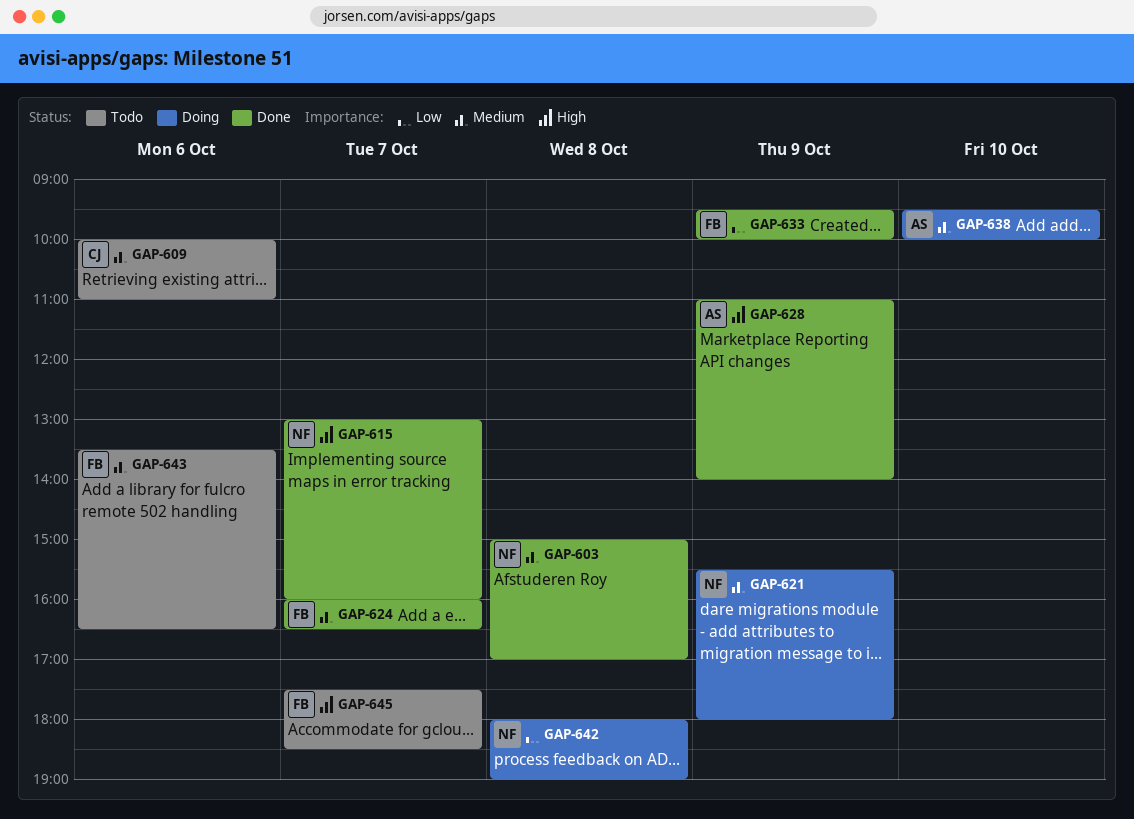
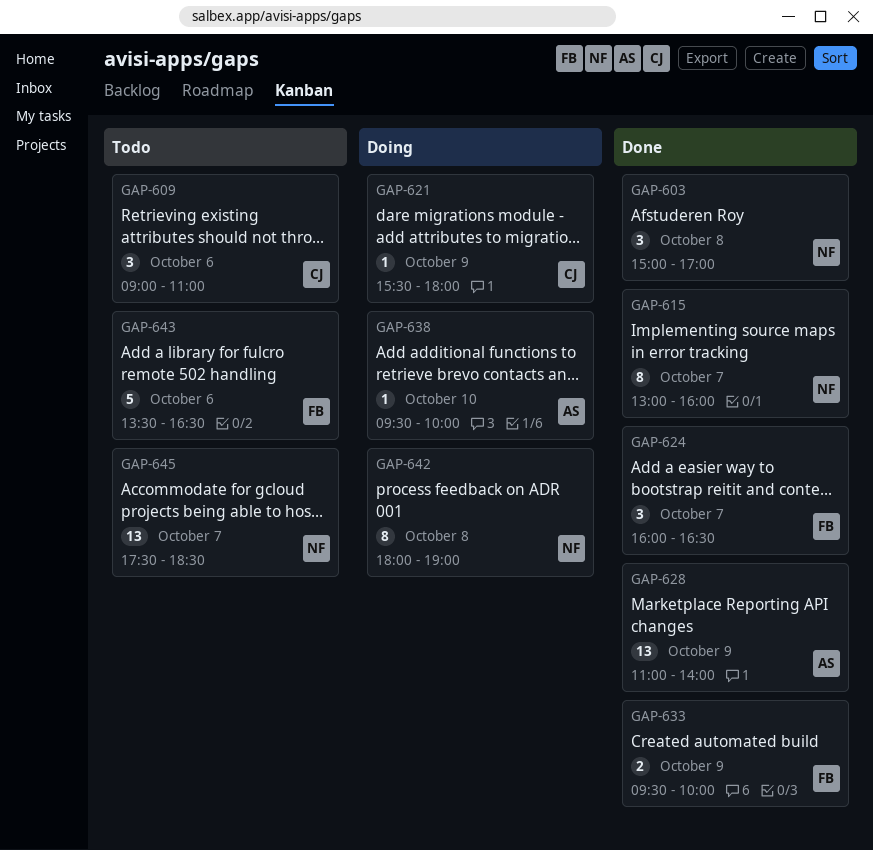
GAP-609, begins: 10:00 -> 09:00
GAP-621, owner: NF -> CJ
GAP-645, owner: FB -> NF

